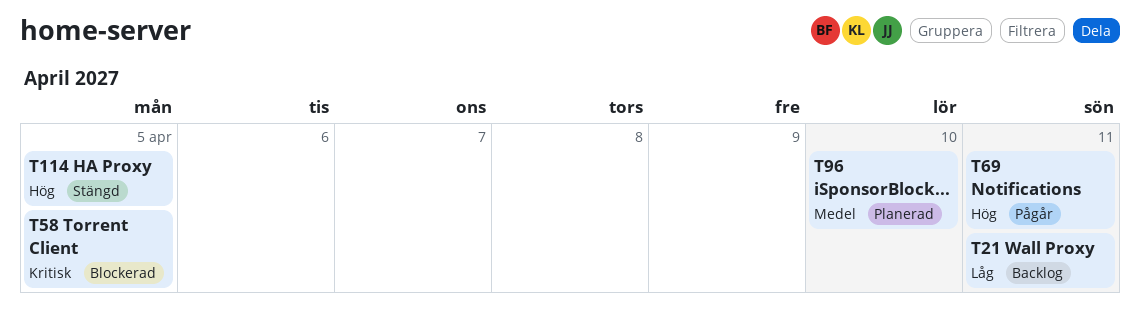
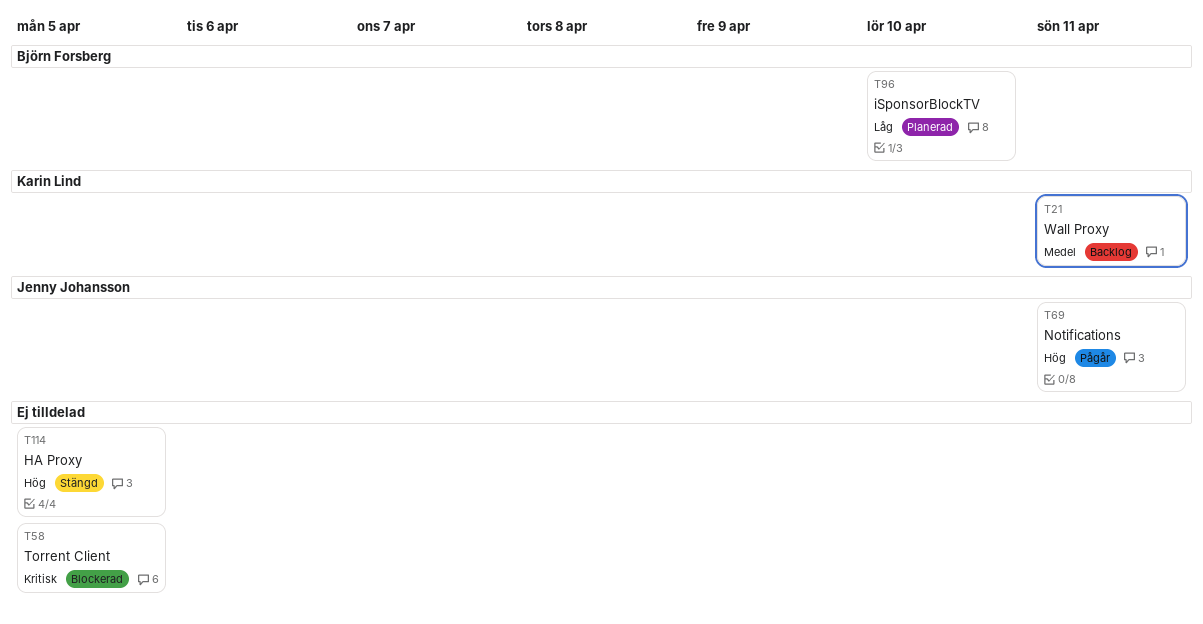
T21, priority: Låg -> Medel
T96, priority: Medel -> Låg

